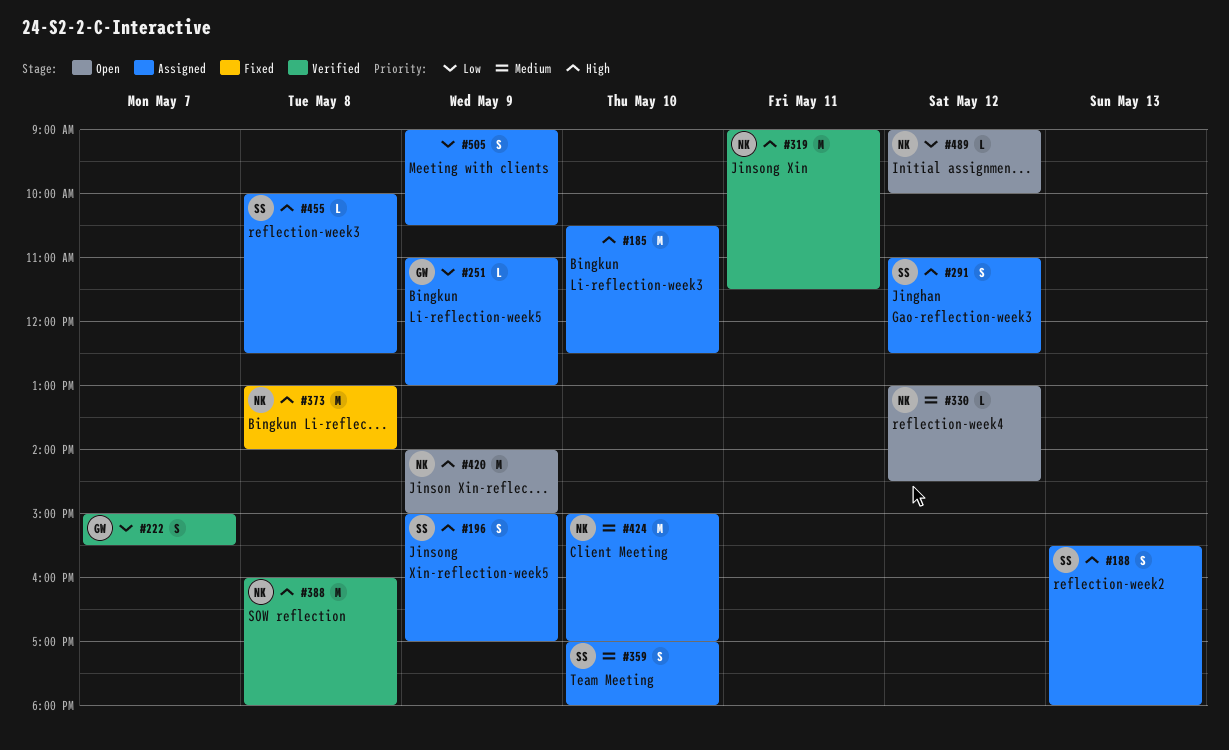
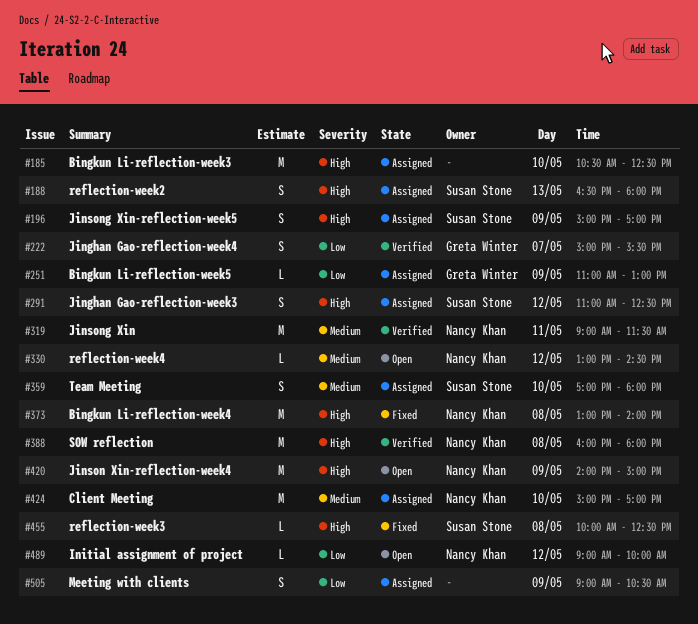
#188, begins: 15:30 -> 16:30
#319, priority: High -> Medium
#455, status: Assigned -> Fixed

